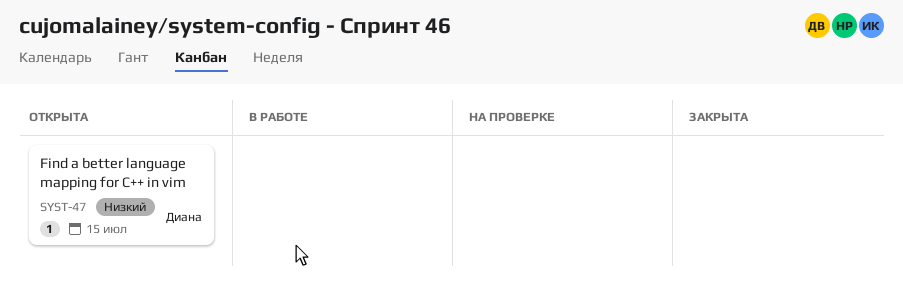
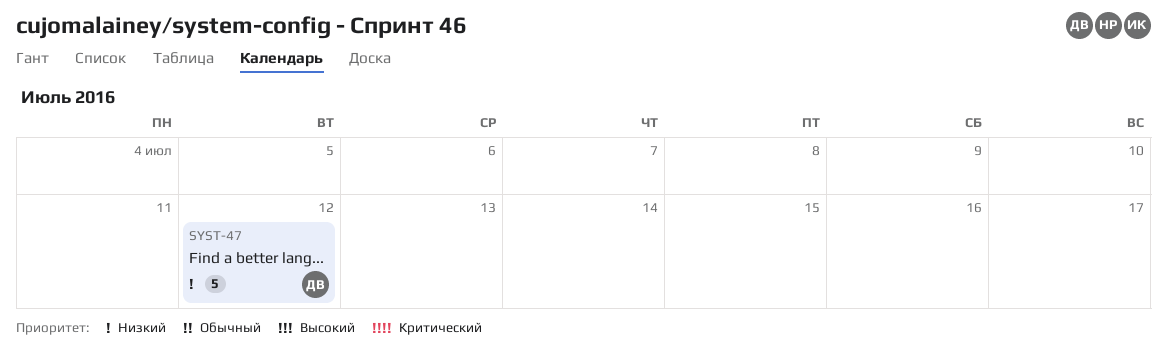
SYST-47, estimate: 1 -> 5
SYST-47, due: Jul 15 -> Jul 12

